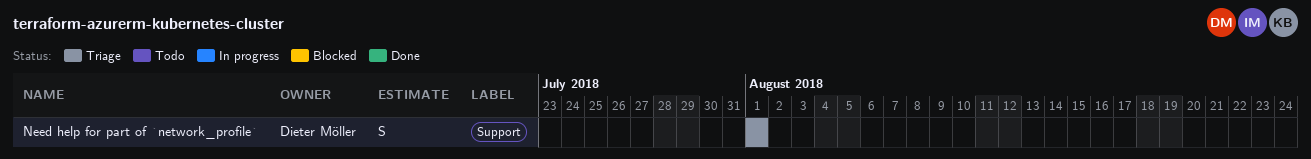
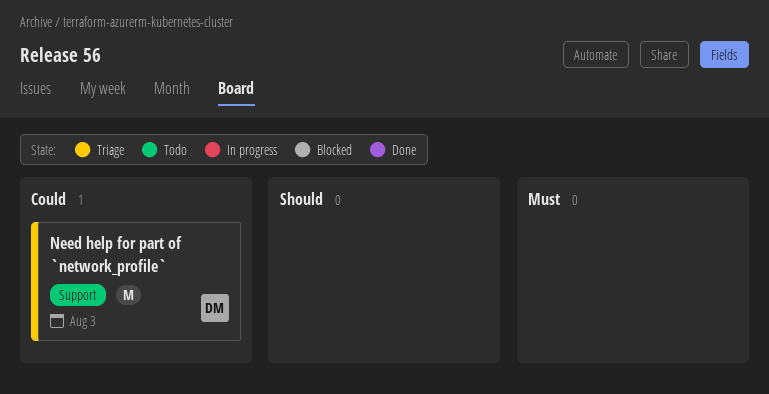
Need help for part of `network_profile`, estimate: S -> M
Need help for part of `network_profile`, due: Aug 1 -> Aug 3

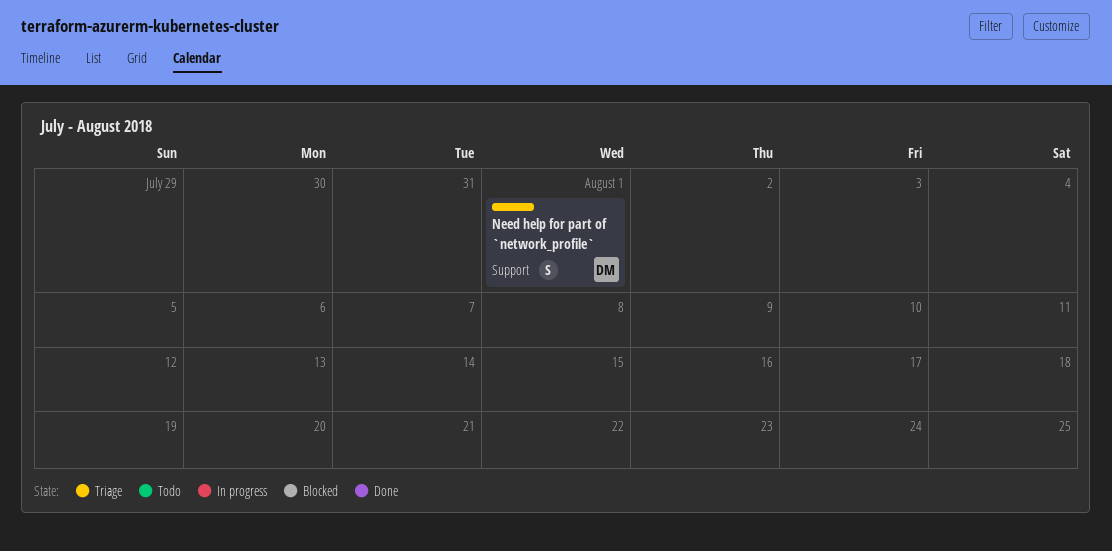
Need help for part of `network_profile`, estimate: M -> S
Need help for part of `network_profile`, due: Aug 3 -> Aug 1

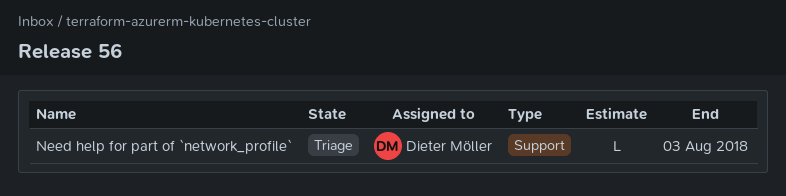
Need help for part of `network_profile`, estimate: S -> L
Need help for part of `network_profile`, due: Aug 1 -> Aug 3

